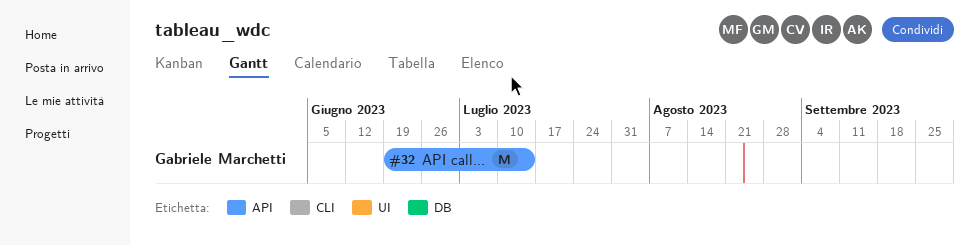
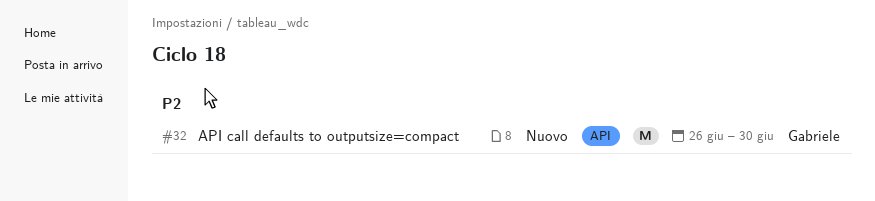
#32, start: Jun 19 -> Jun 26
#32, due: Jul 14 -> Jun 30

